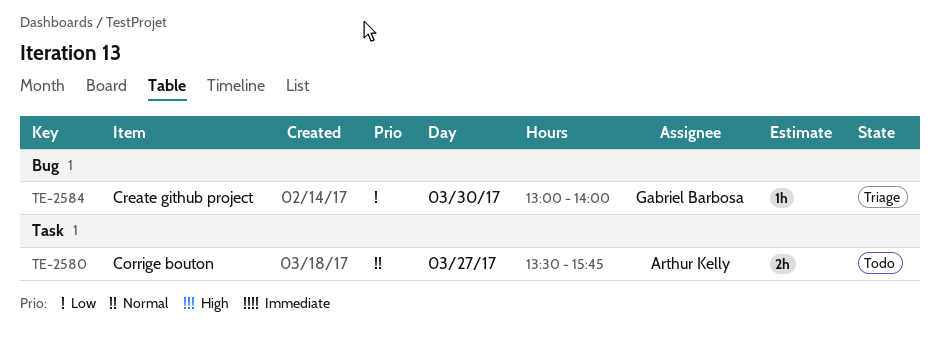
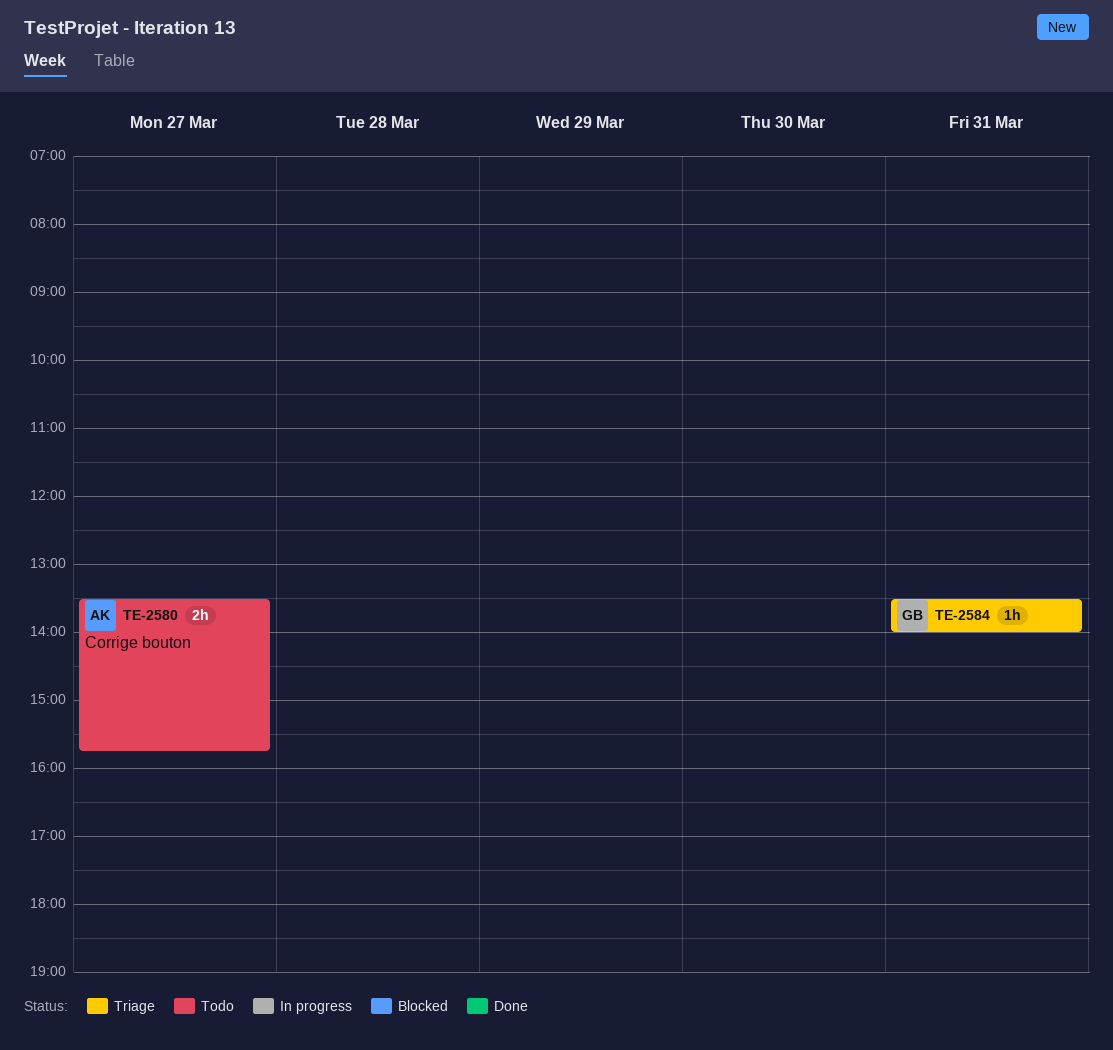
TE-2584, day: Mar 30 -> Mar 31
TE-2584, begins: 13:00 -> 13:30

